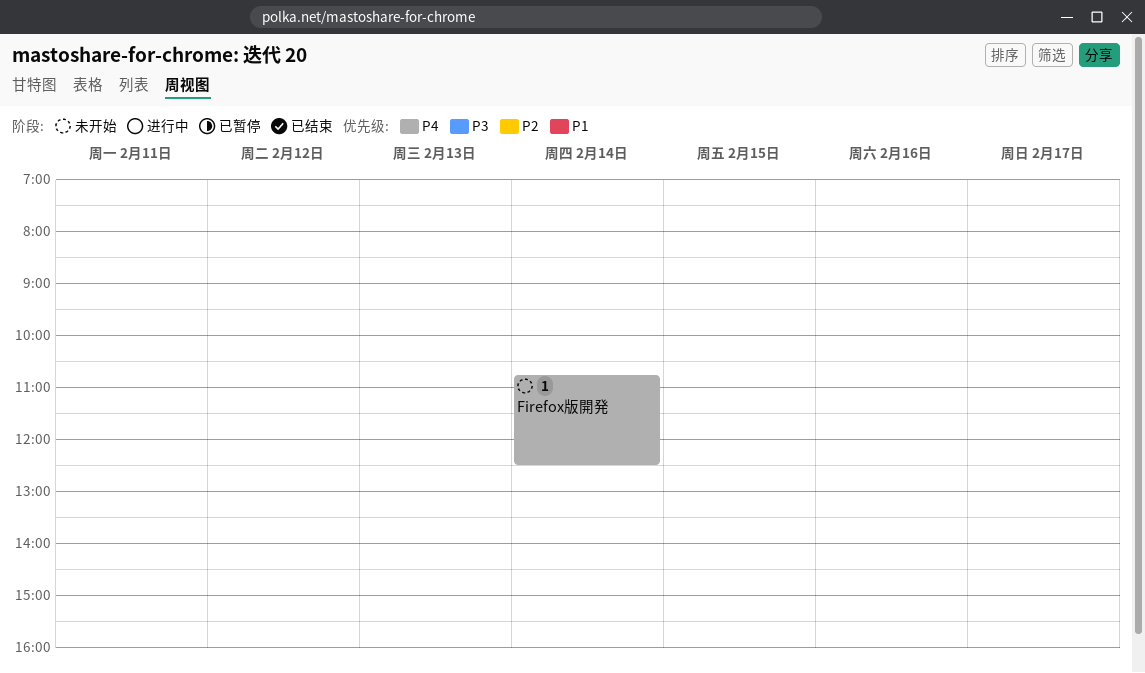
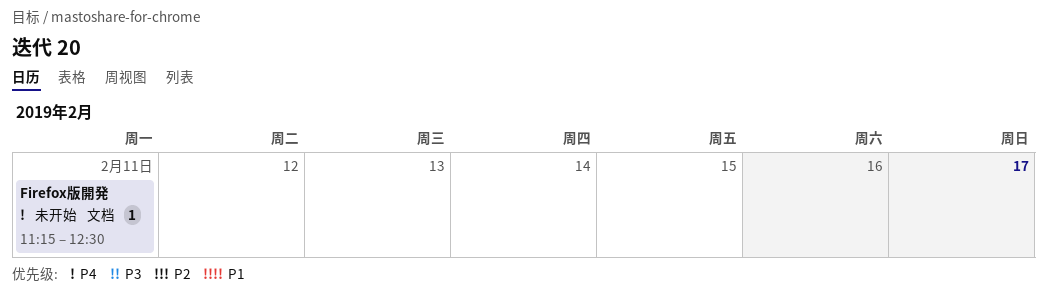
Firefox版開発, day: Feb 14 -> Feb 11
Firefox版開発, begins: 10:45 -> 11:15

